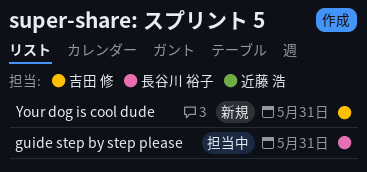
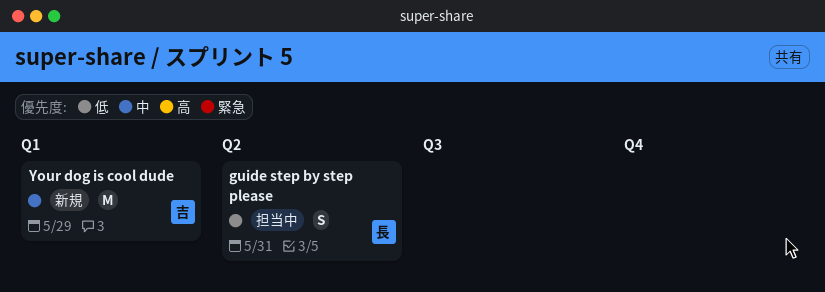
Your dog is cool dude, due: May 31 -> May 29

